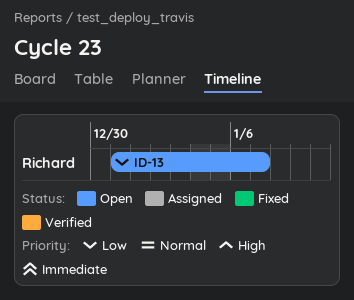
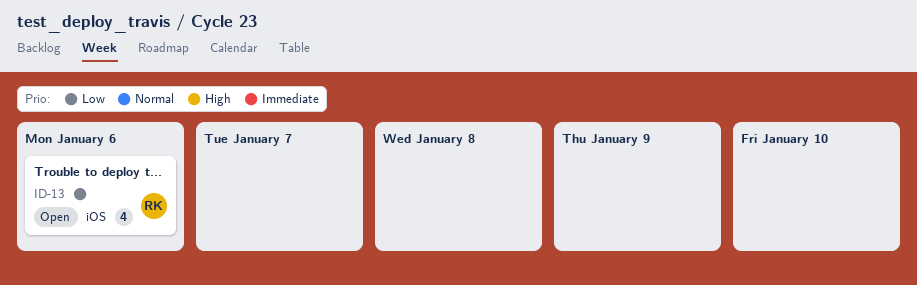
ID-13, due: Jan 7 -> Jan 6

